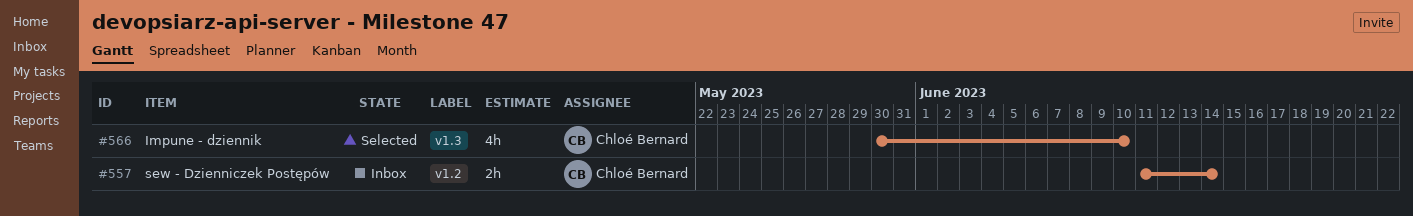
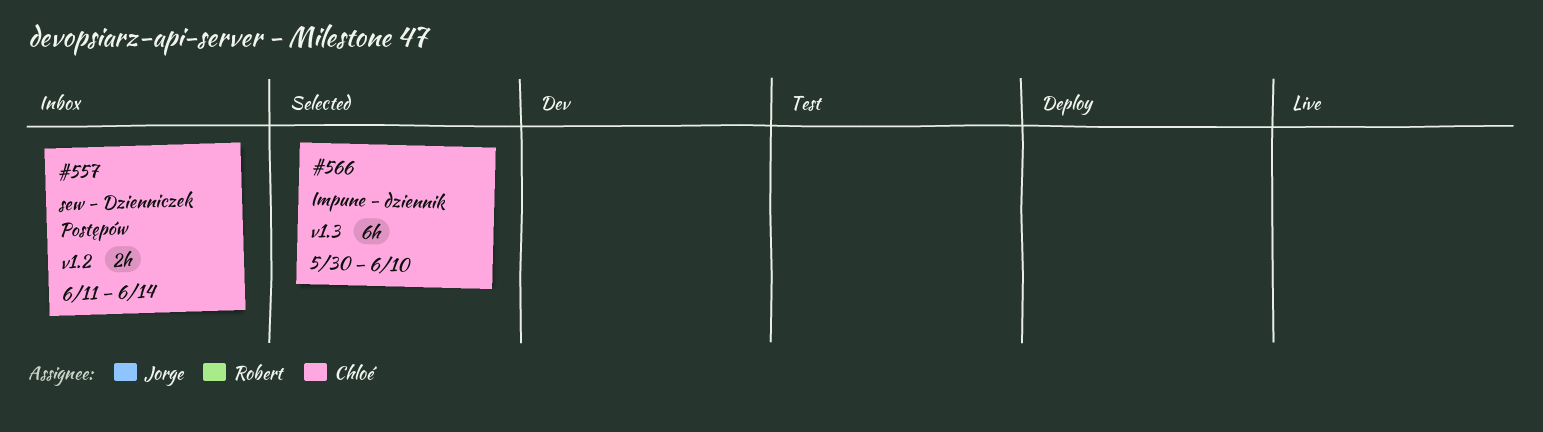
#566, estimate: 4h -> 6h

